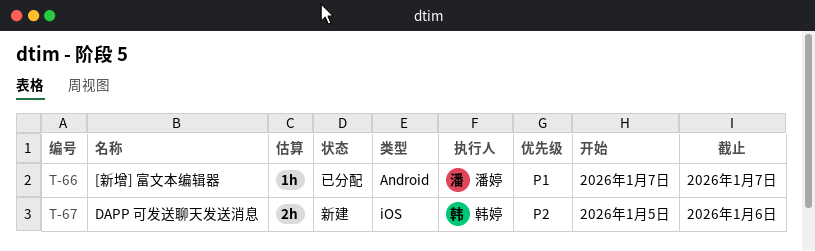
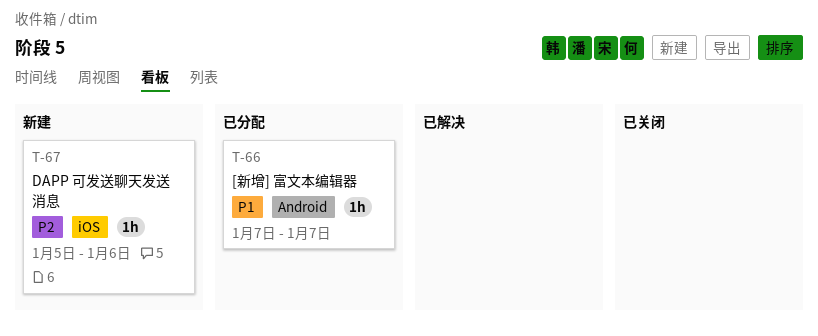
T-67, estimate: 2h -> 1h

